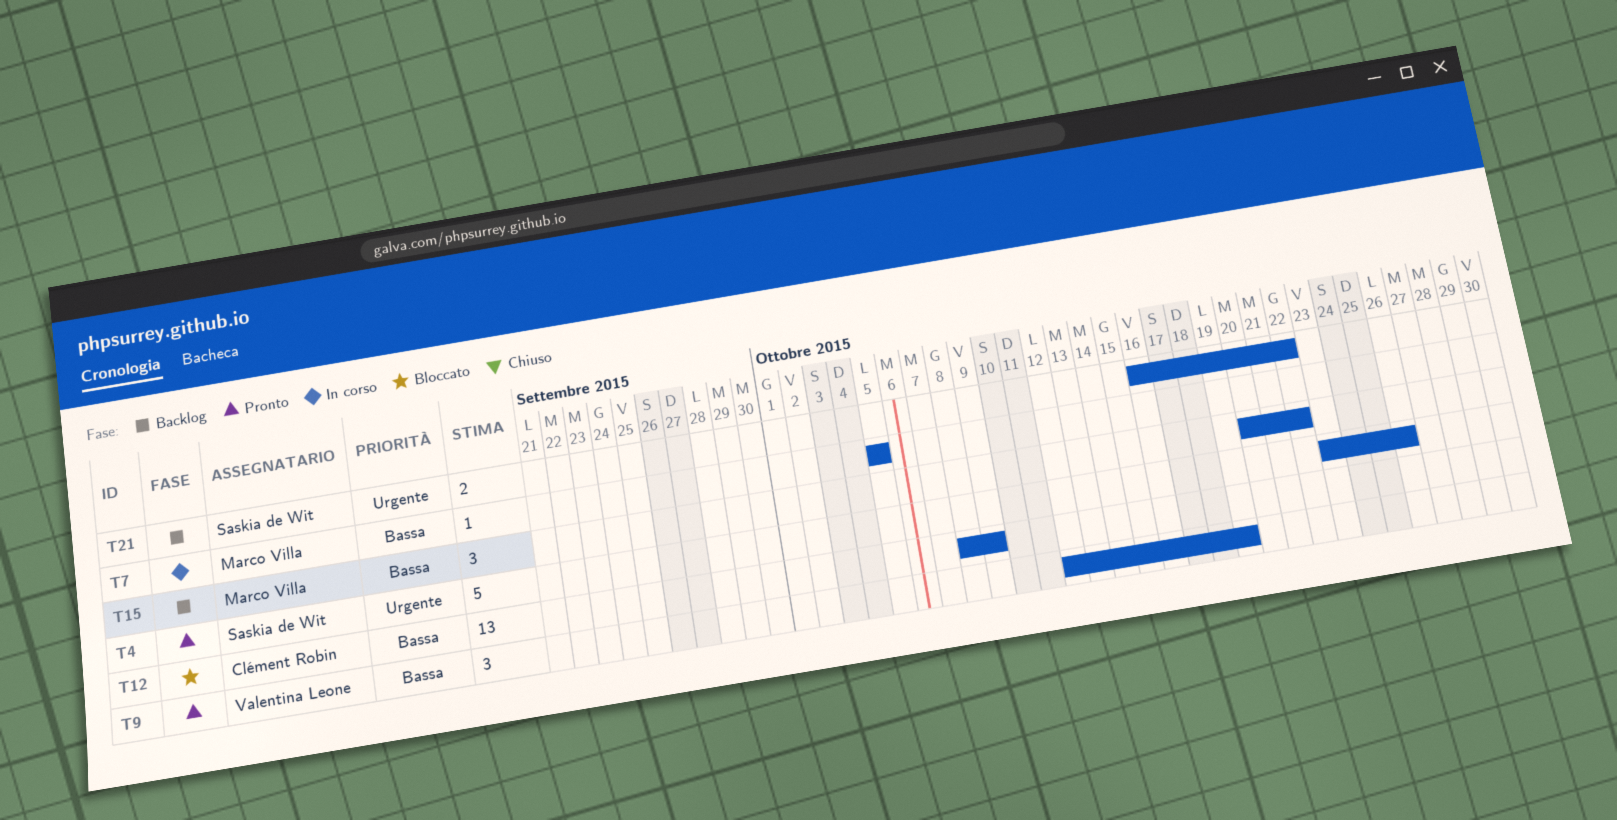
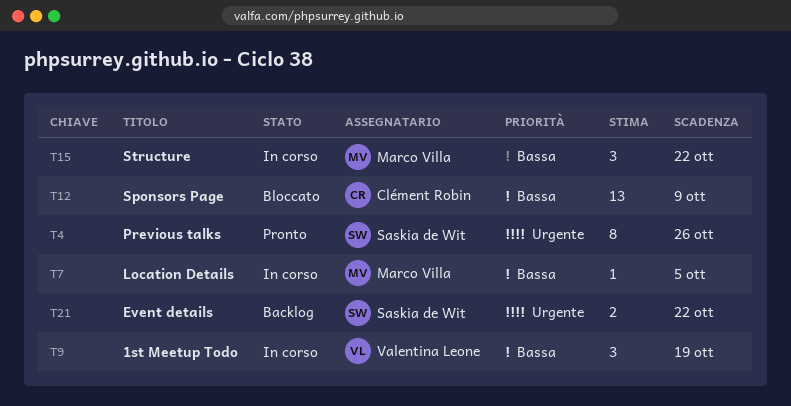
T4, estimate: 5 -> 8
T9, status: Pronto -> In corso
T15, status: Backlog -> In corso

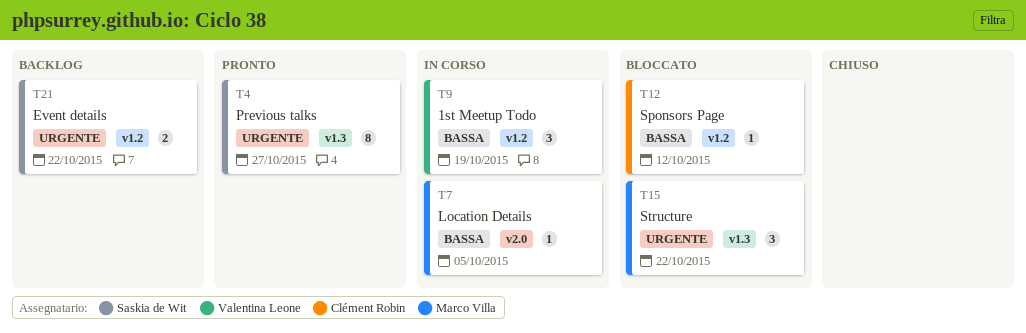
T4, due: Oct 26 -> Oct 27
T12, estimate: 13 -> 1
T12, due: Oct 9 -> Oct 12
T15, status: In corso -> Bloccato
T15, priority: Bassa -> Urgente

